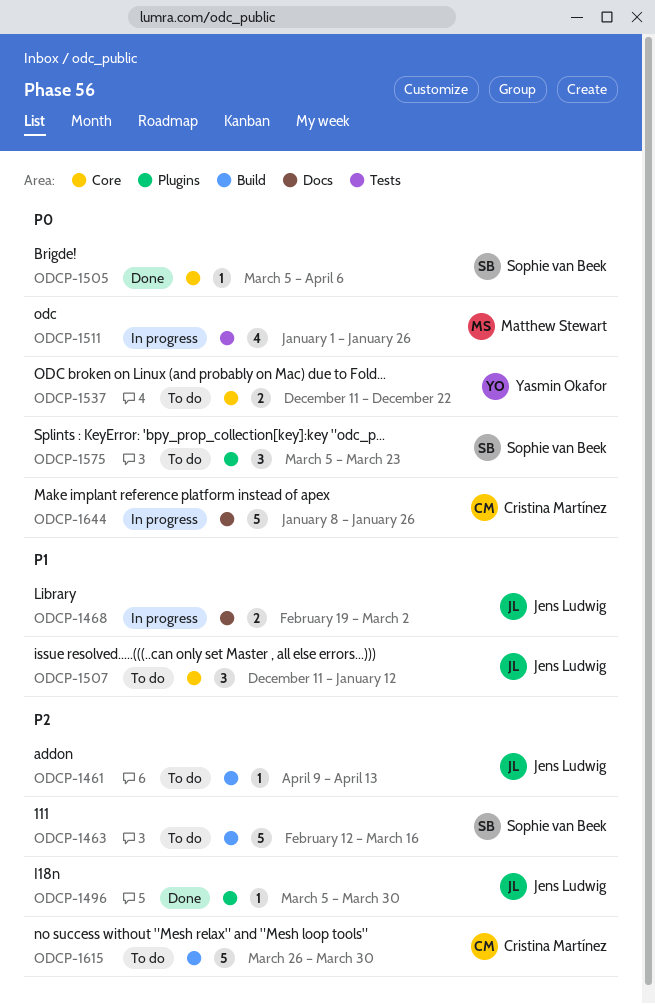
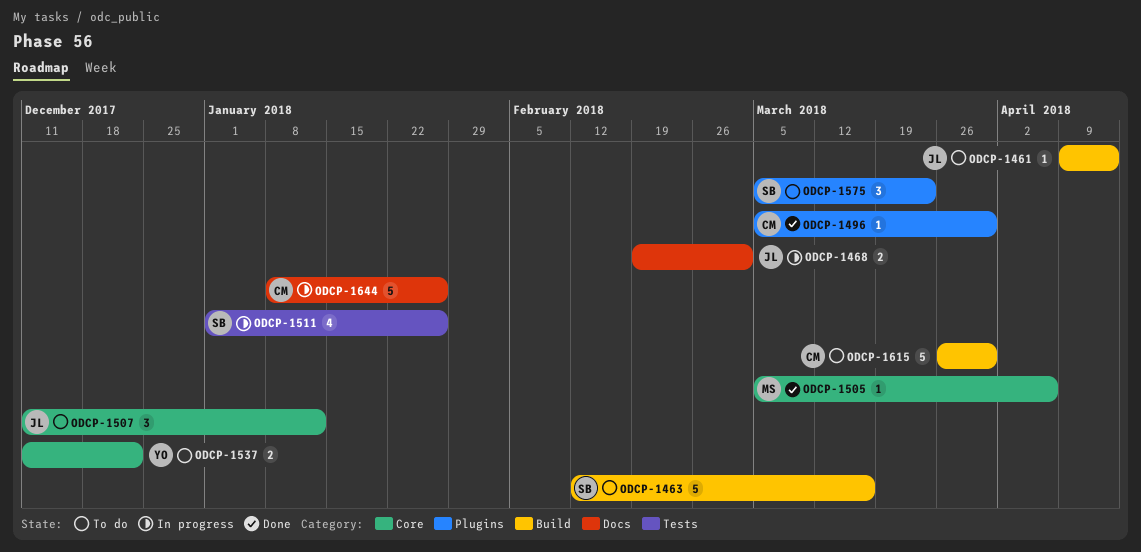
ODCP-1496, owner: Jens Ludwig -> Cristina Martínez
ODCP-1505, owner: Sophie van Beek -> Matthew Stewart
ODCP-1511, owner: Matthew Stewart -> Sophie van Beek

